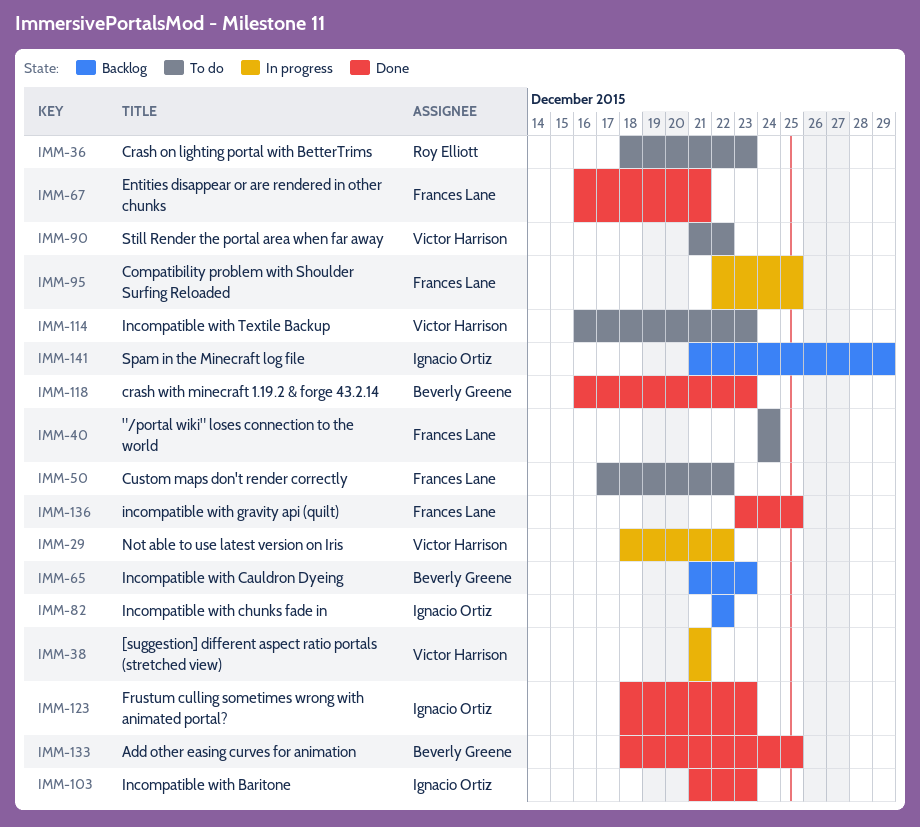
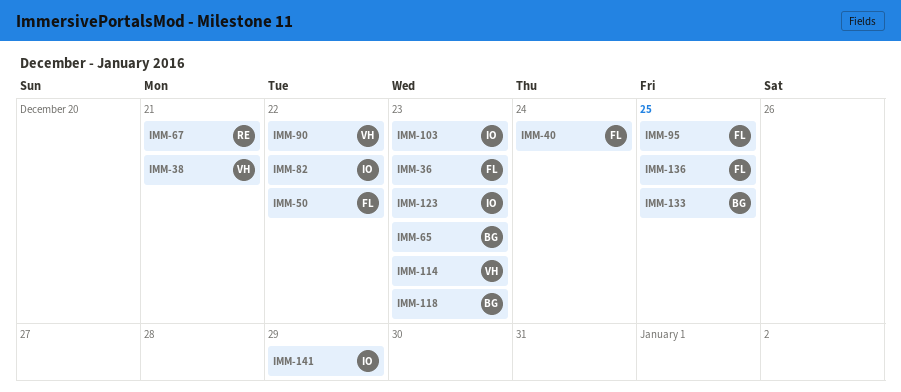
IMM-29: present -> none
IMM-36, owner: Roy Elliott -> Frances Lane
IMM-67, owner: Frances Lane -> Roy Elliott

